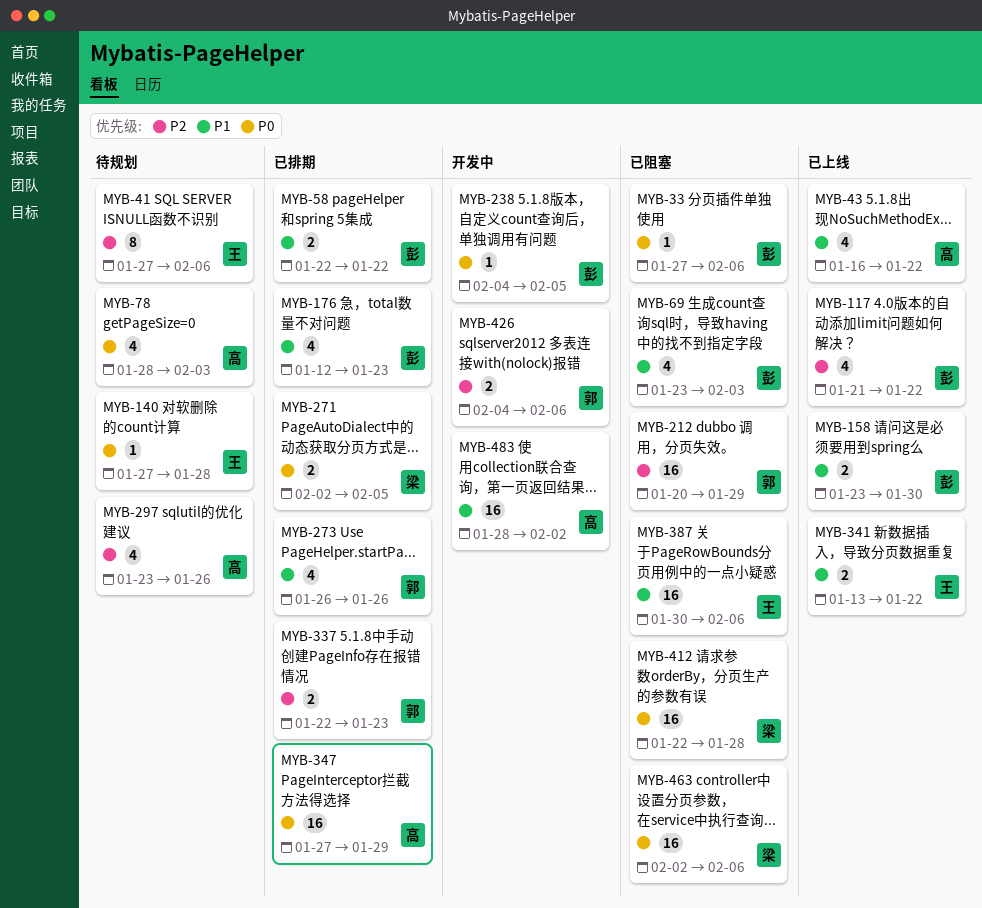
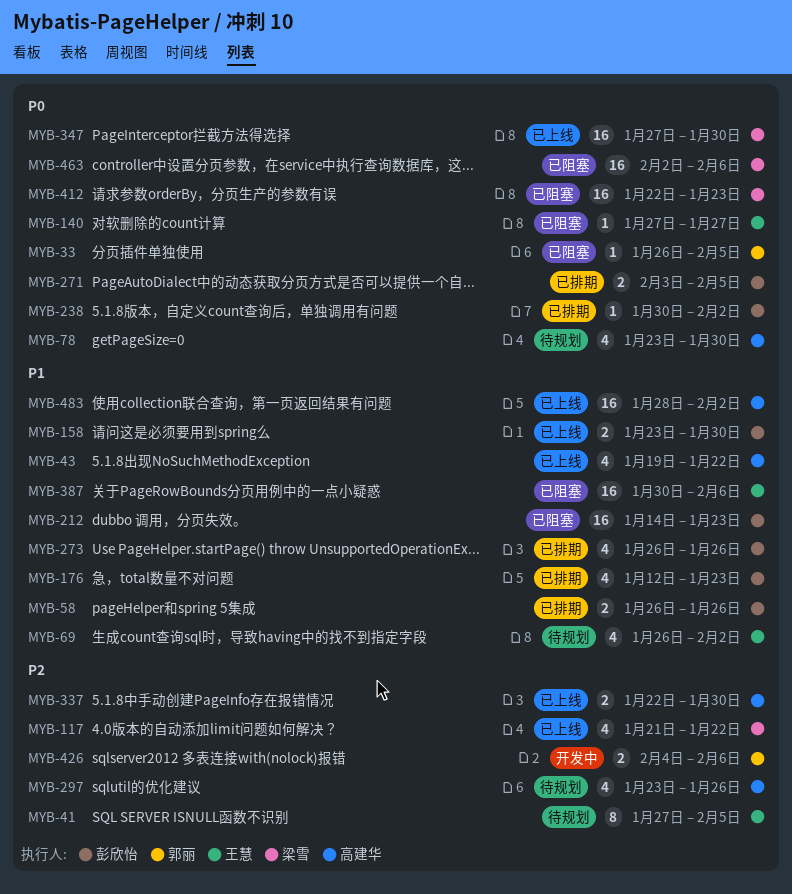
MYB-33, owner: 彭欣怡 -> 郭丽
MYB-33, start: Jan 27 -> Jan 26
MYB-33, due: Feb 6 -> Feb 5
MYB-41, due: Feb 6 -> Feb 5
MYB-43, start: Jan 16 -> Jan 19
MYB-58, start: Jan 22 -> Jan 26
MYB-58, due: Jan 22 -> Jan 26
MYB-69, status: 已阻塞 -> 待规划
MYB-69, owner: 彭欣怡 -> 王慧
MYB-69, start: Jan 23 -> Jan 26
MYB-69, due: Feb 3 -> Feb 2
MYB-78, start: Jan 28 -> Jan 23
MYB-78, due: Feb 3 -> Jan 30
MYB-117, owner: 彭欣怡 -> 梁雪
MYB-140, status: 待规划 -> 已阻塞
MYB-140, due: Jan 28 -> Jan 27
MYB-212, owner: 郭丽 -> 彭欣怡
MYB-212, priority: P2 -> P1
MYB-212, start: Jan 20 -> Jan 14
MYB-212, due: Jan 29 -> Jan 23
MYB-238, status: 开发中 -> 已排期
MYB-238, start: Feb 4 -> Jan 30
MYB-238, due: Feb 5 -> Feb 2
MYB-271, owner: 梁雪 -> 彭欣怡
MYB-271, start: Feb 2 -> Feb 3
MYB-273, owner: 郭丽 -> 彭欣怡
MYB-337, status: 已排期 -> 已上线
MYB-337, owner: 郭丽 -> 高建华
MYB-337, due: Jan 23 -> Jan 30
MYB-341: present -> none
MYB-347, status: 已排期 -> 已上线
MYB-347, owner: 高建华 -> 梁雪
MYB-347, due: Jan 29 -> Jan 30
MYB-412, due: Jan 28 -> Jan 23
MYB-483, status: 开发中 -> 已上线

